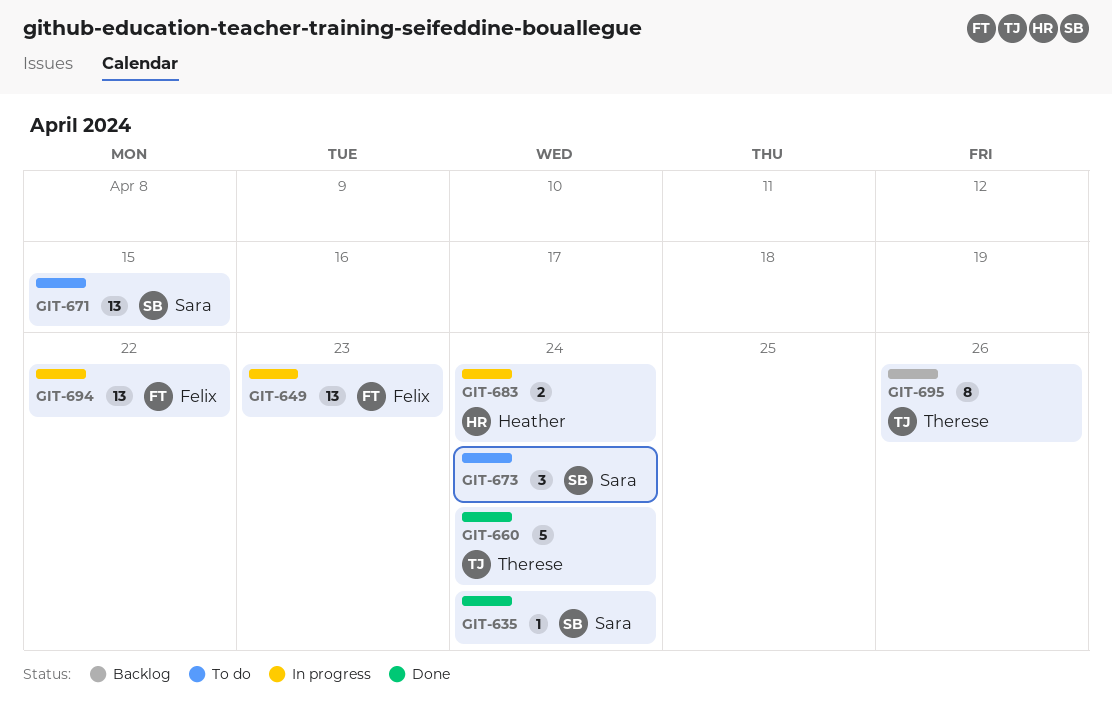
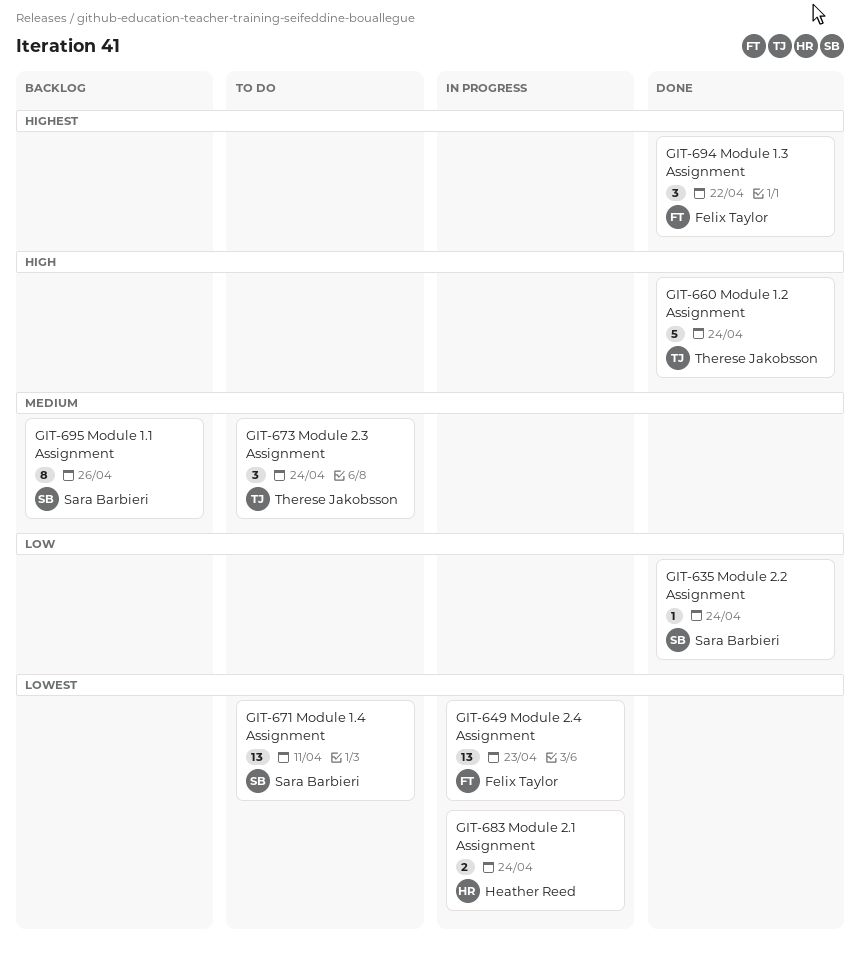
GIT-671, due: Apr 15 -> Apr 11
GIT-673, owner: Sara Barbieri -> Therese Jakobsson
GIT-694, status: In progress -> Done
GIT-694, estimate: 13 -> 3
GIT-695, owner: Therese Jakobsson -> Sara Barbieri

